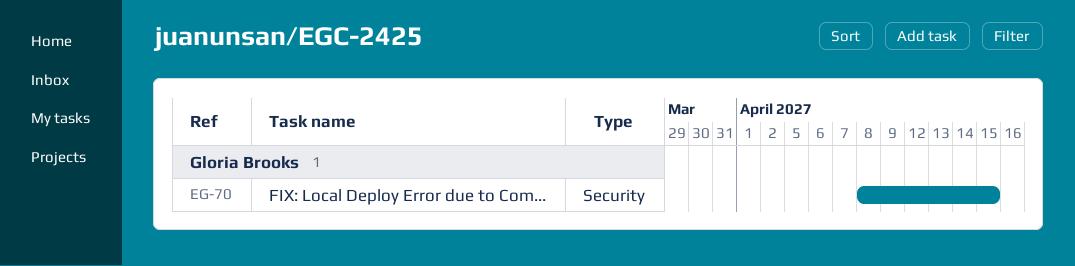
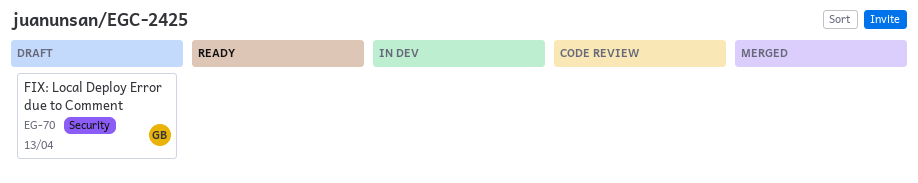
EG-70, due: Apr 15 -> Apr 13

